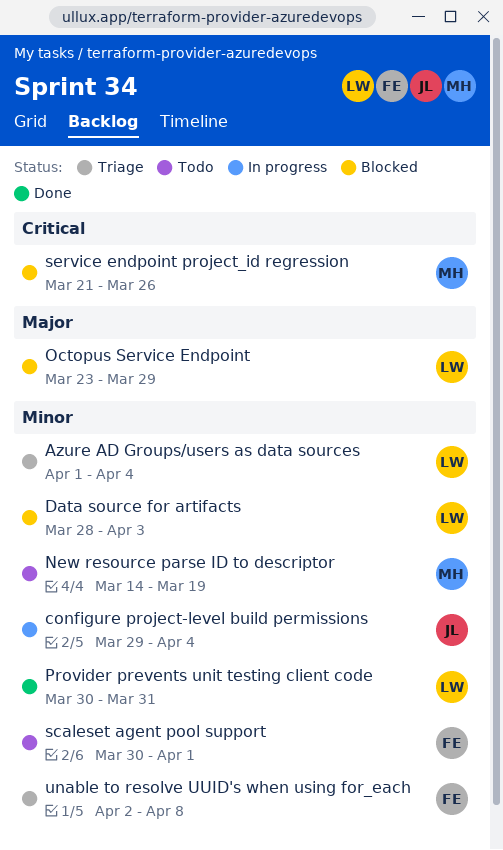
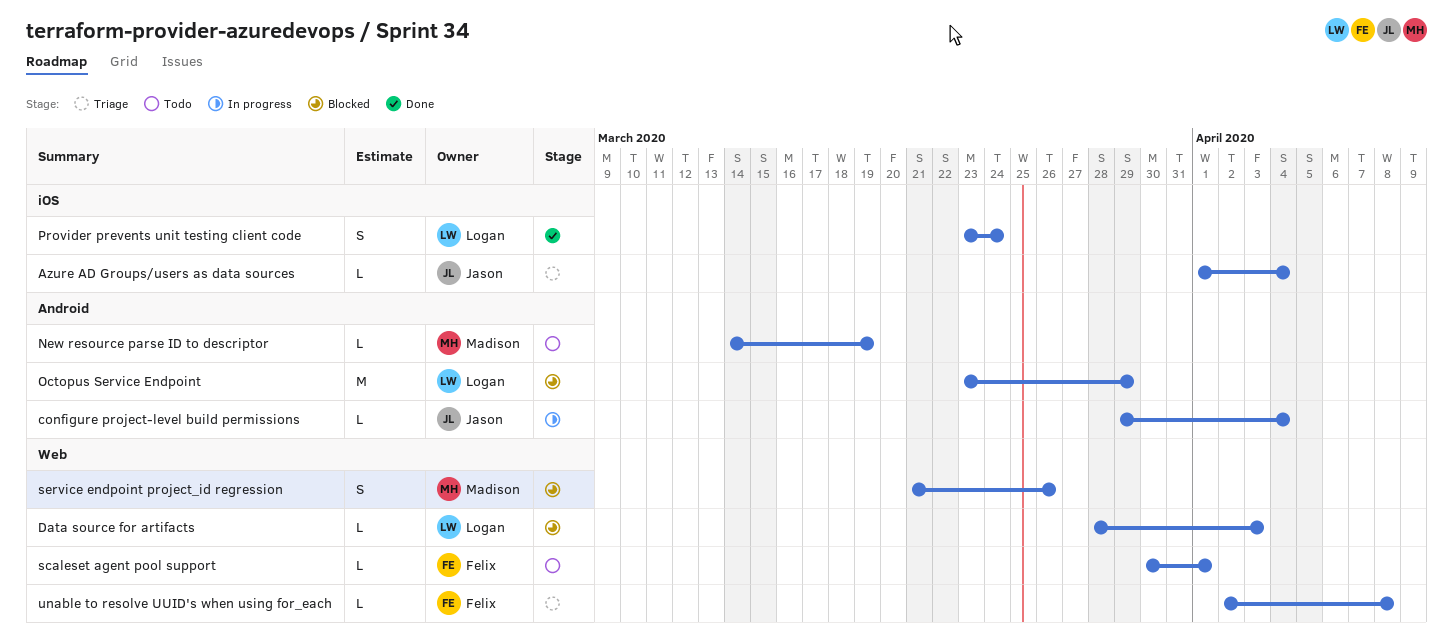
Azure AD Groups/users as data sources, owner: Logan -> Jason
Provider prevents unit testing client code, start: Mar 30 -> Mar 23
Provider prevents unit testing client code, due: Mar 31 -> Mar 24

